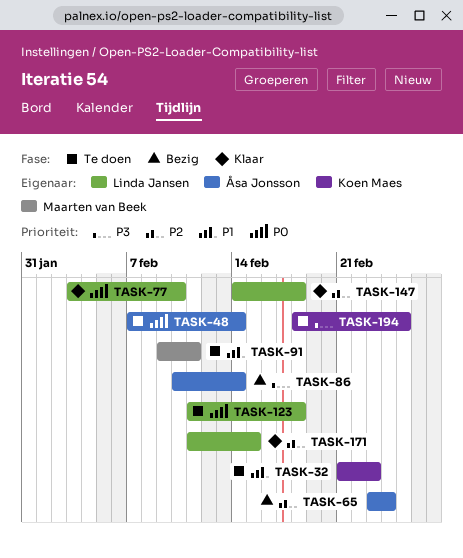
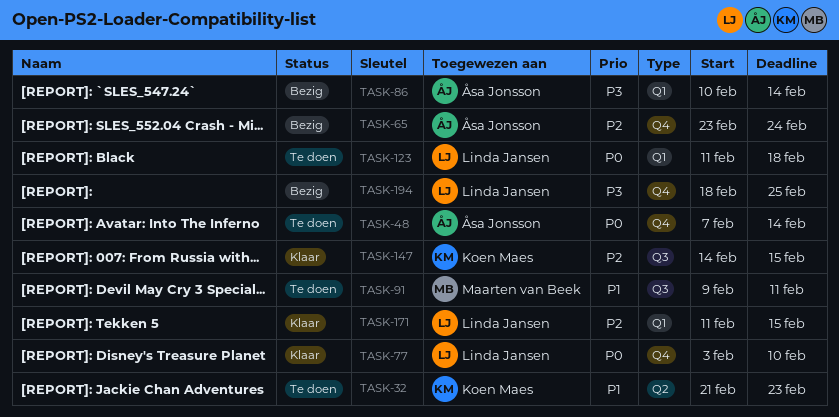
TASK-147, owner: Linda Jansen -> Koen Maes
TASK-147, due: Feb 18 -> Feb 15
TASK-194, status: Te doen -> Bezig
TASK-194, owner: Koen Maes -> Linda Jansen

